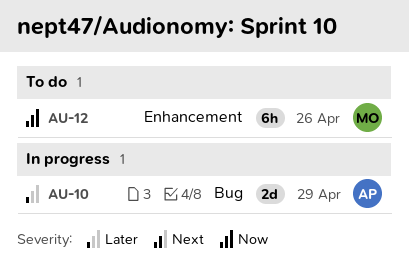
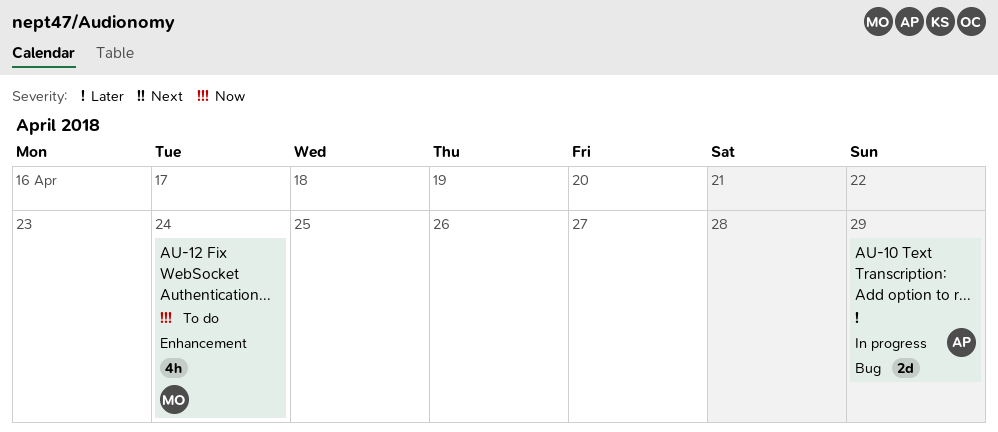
AU-12, estimate: 6h -> 4h
AU-12, due: Apr 26 -> Apr 24

